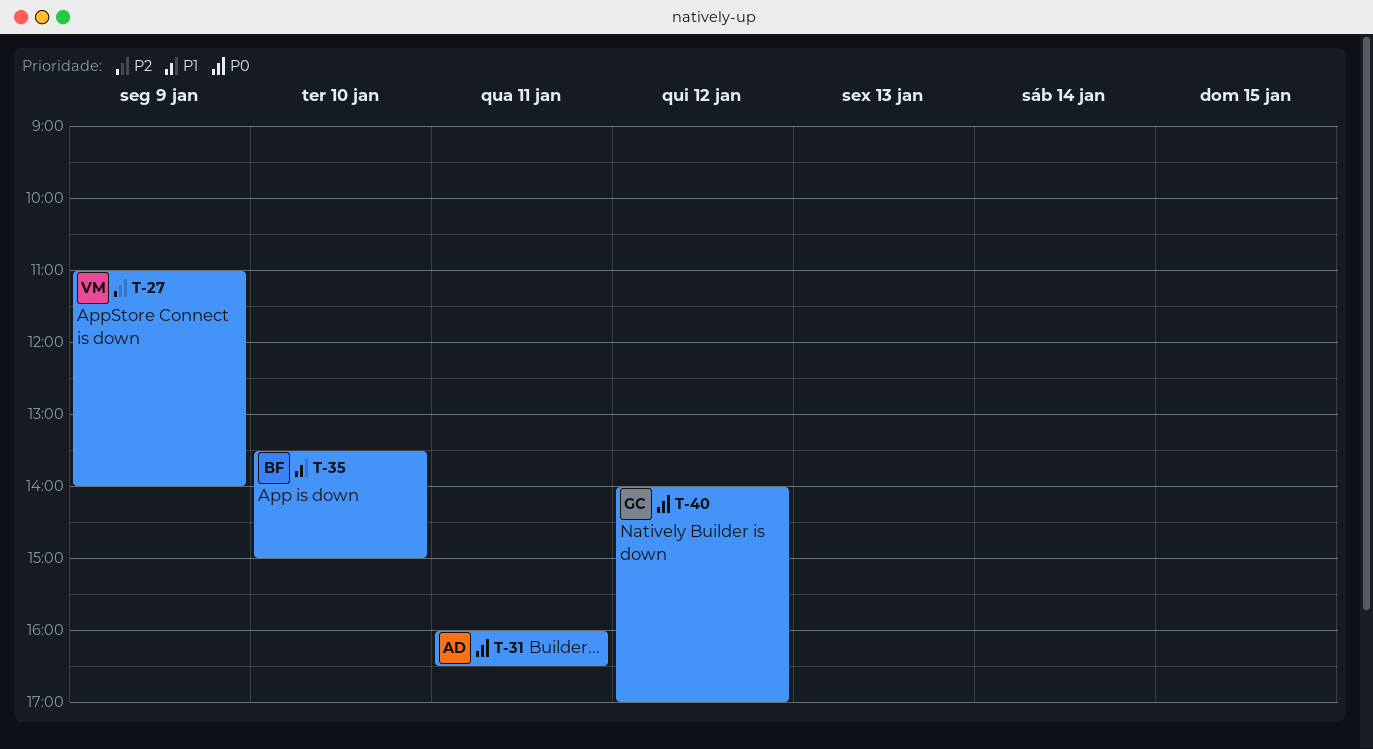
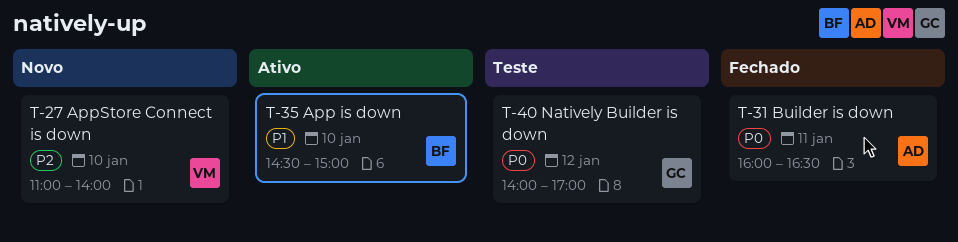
T-27, day: Jan 9 -> Jan 10
T-35, begins: 13:30 -> 14:30

